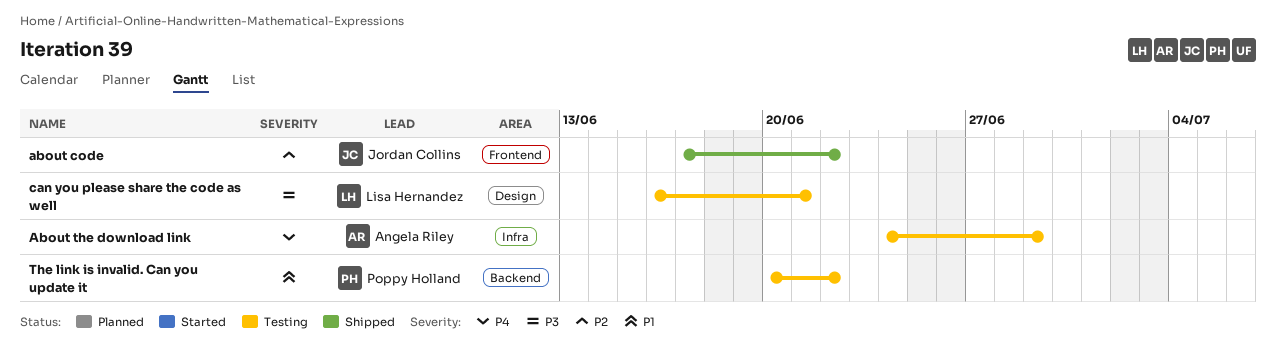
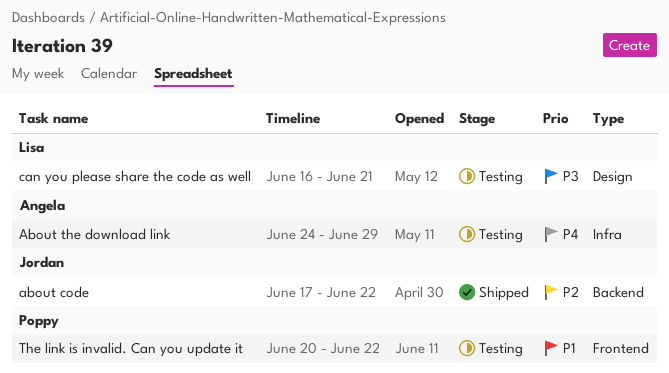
about code, label: Frontend -> Backend
The link is invalid. Can you update it, label: Backend -> Frontend

